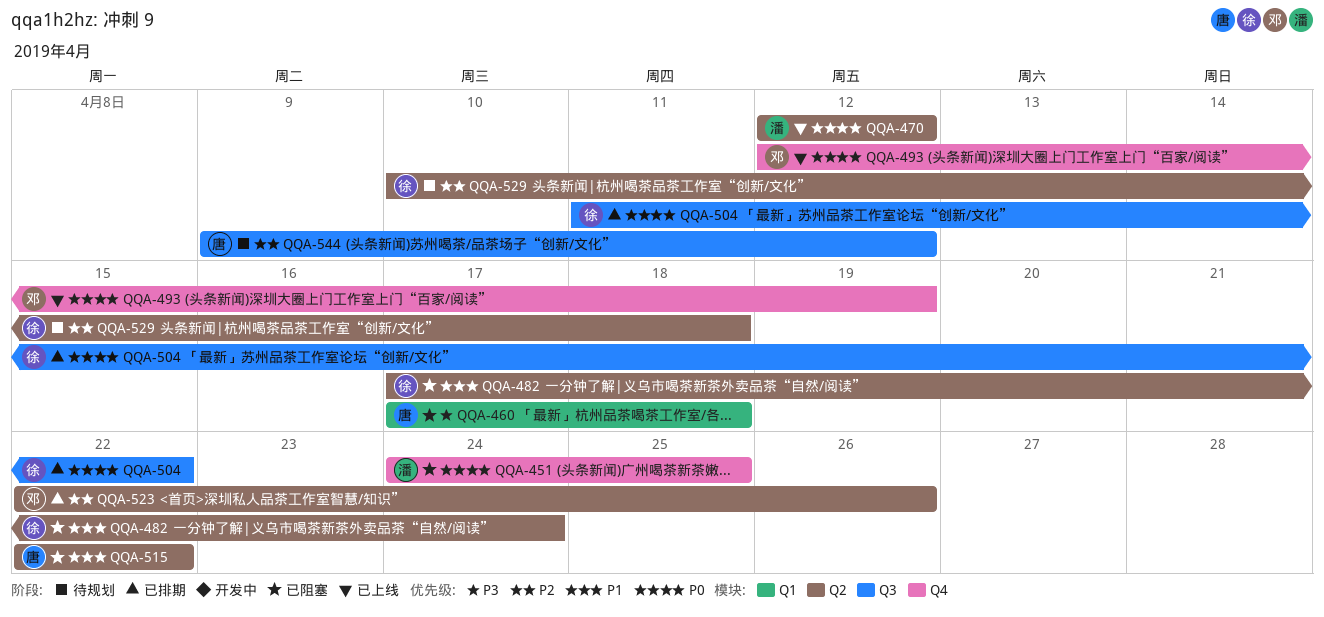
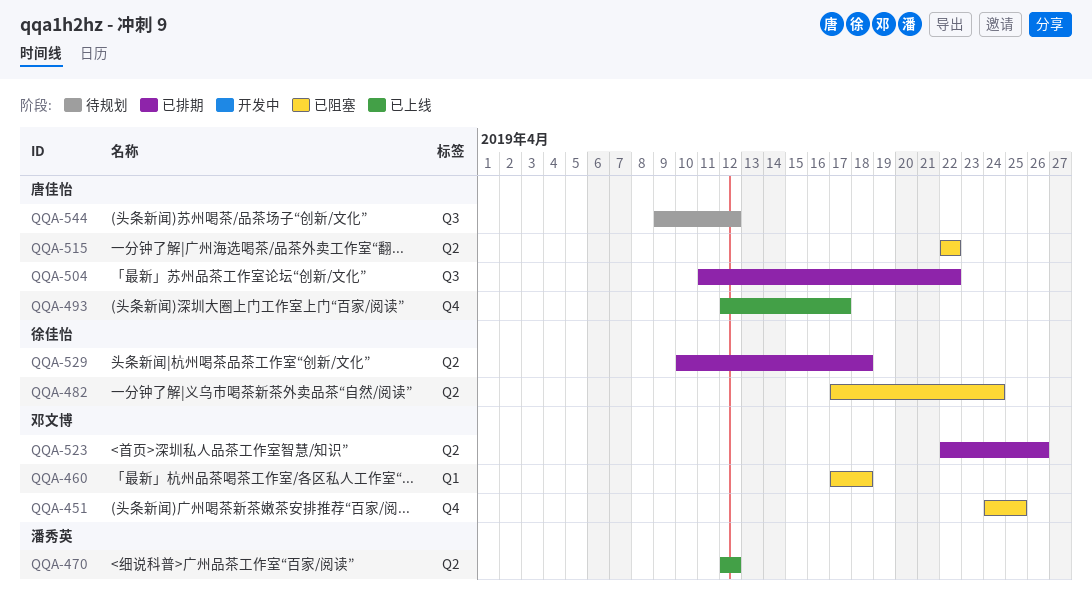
QQA-451, owner: 潘秀英 -> 邓文博
QQA-460, owner: 唐佳怡 -> 邓文博
QQA-493, owner: 邓文博 -> 唐佳怡
QQA-493, due: Apr 19 -> Apr 17
QQA-504, owner: 徐佳怡 -> 唐佳怡
QQA-529, status: 待规划 -> 已排期

